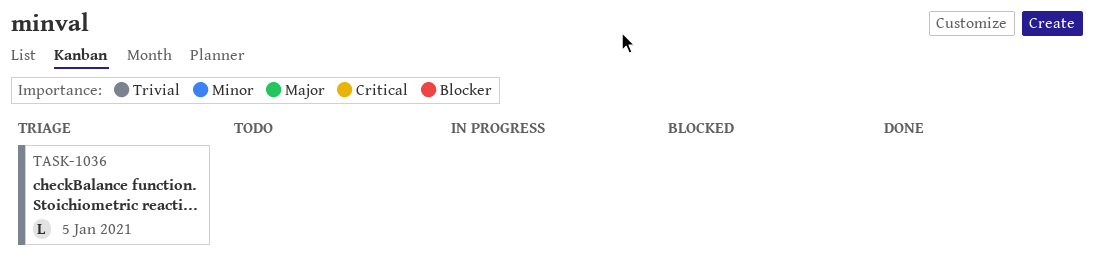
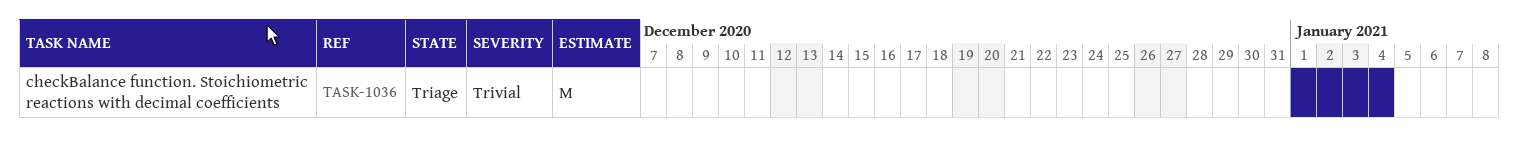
TASK-1036, estimate: L -> M
TASK-1036, due: Jan 5 -> Jan 4

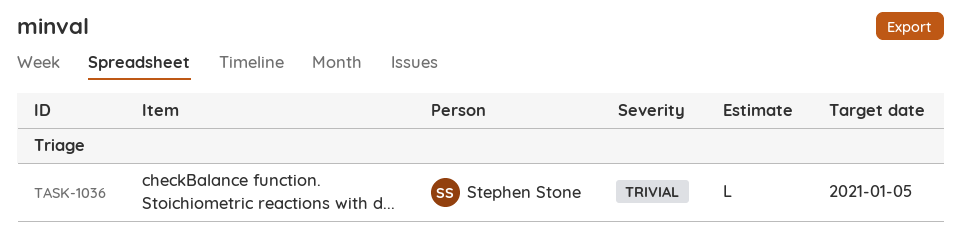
TASK-1036, estimate: M -> L
TASK-1036, due: Jan 4 -> Jan 5

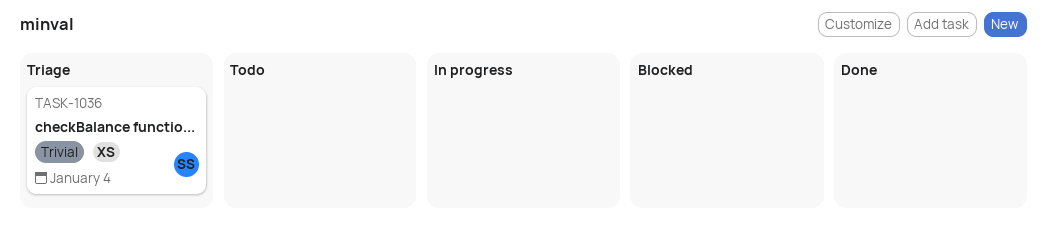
TASK-1036, estimate: L -> XS
TASK-1036, due: Jan 5 -> Jan 4

